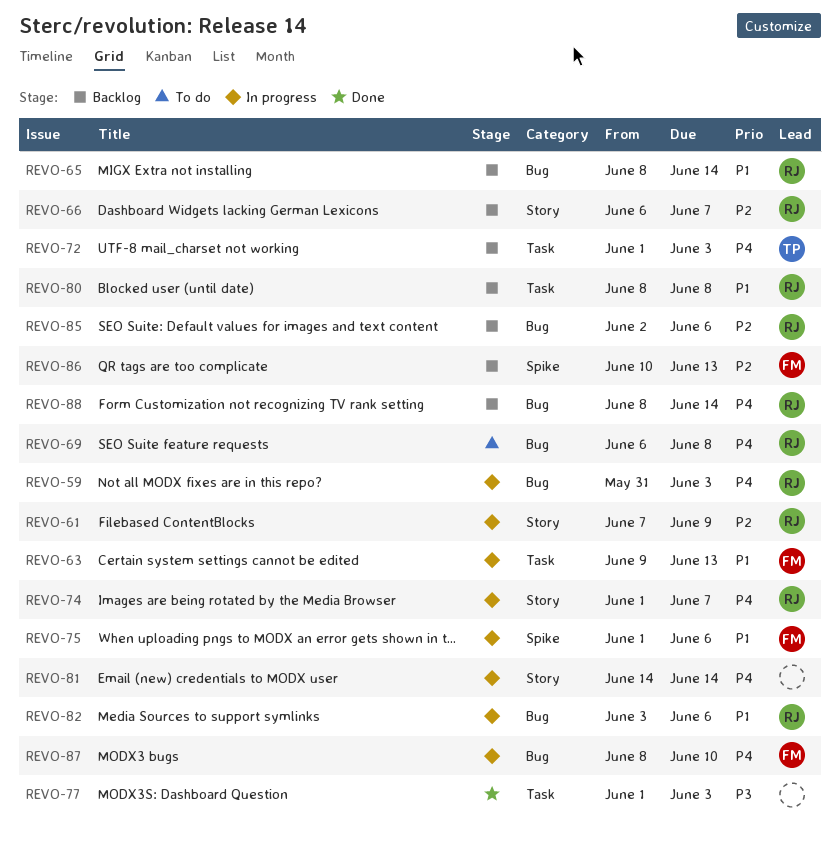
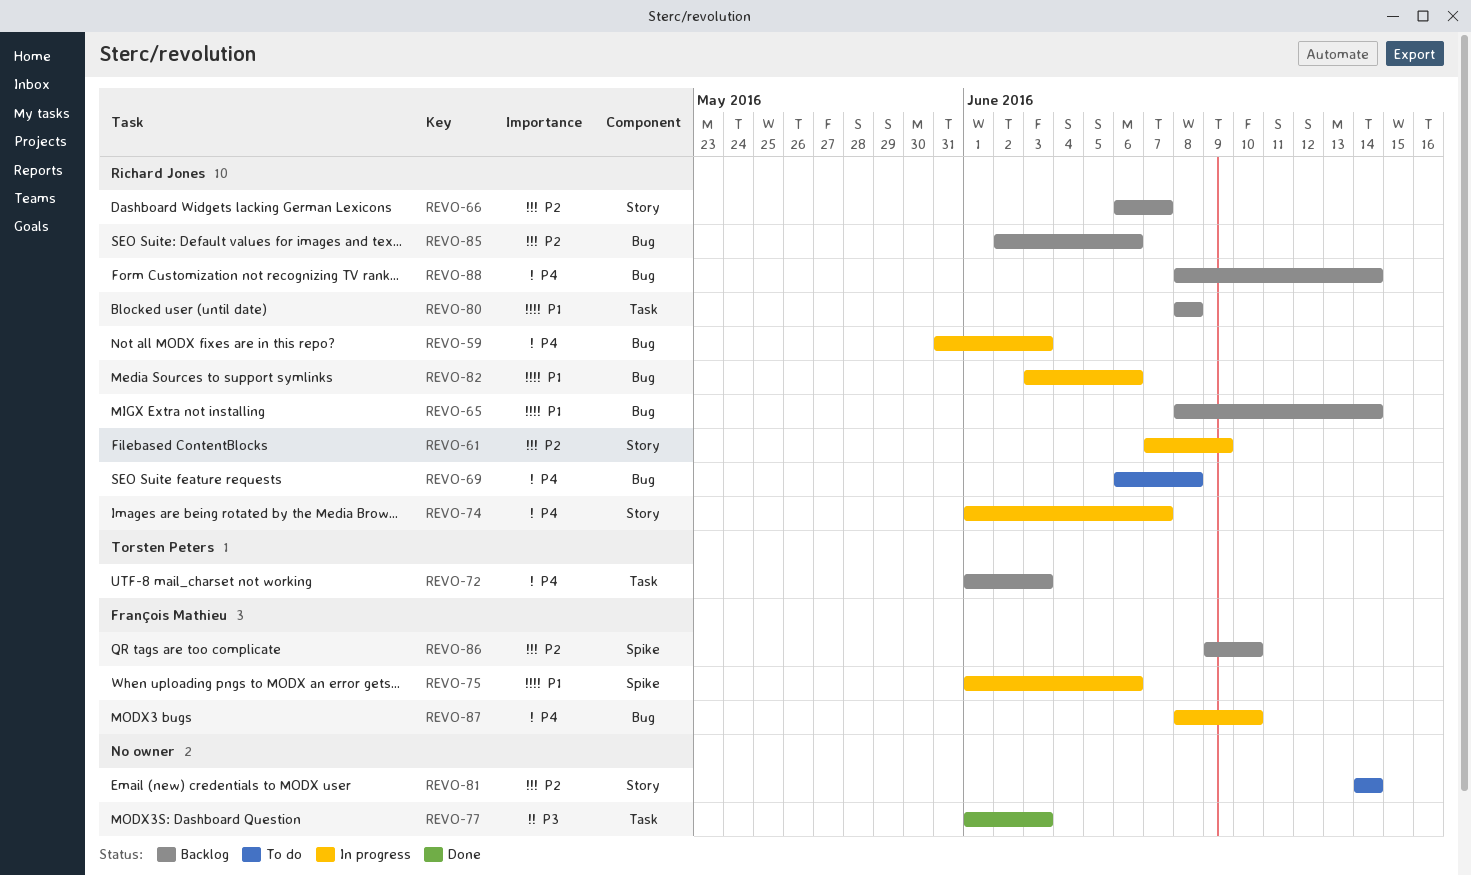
REVO-63: present -> none
REVO-81, status: In progress -> To do
REVO-81, priority: P4 -> P2
REVO-86, start: Jun 10 -> Jun 9
REVO-86, due: Jun 13 -> Jun 10

